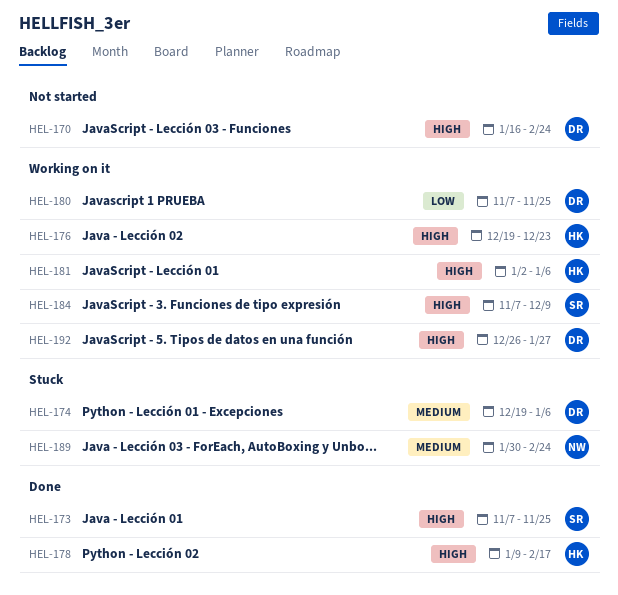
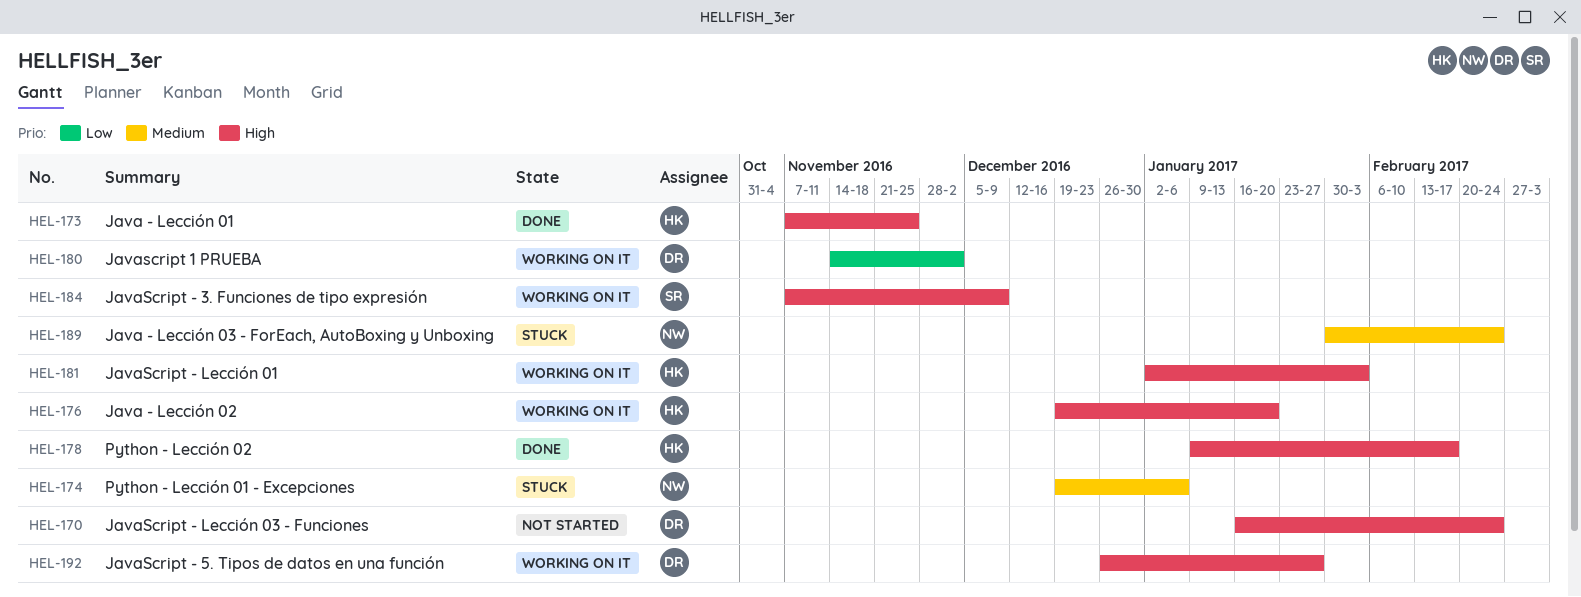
HEL-173, owner: SR -> HK
HEL-174, owner: DR -> NW
HEL-176, due: Dec 23 -> Jan 20
HEL-180, start: Nov 7 -> Nov 14
HEL-180, due: Nov 25 -> Dec 2
HEL-181, due: Jan 6 -> Feb 3

